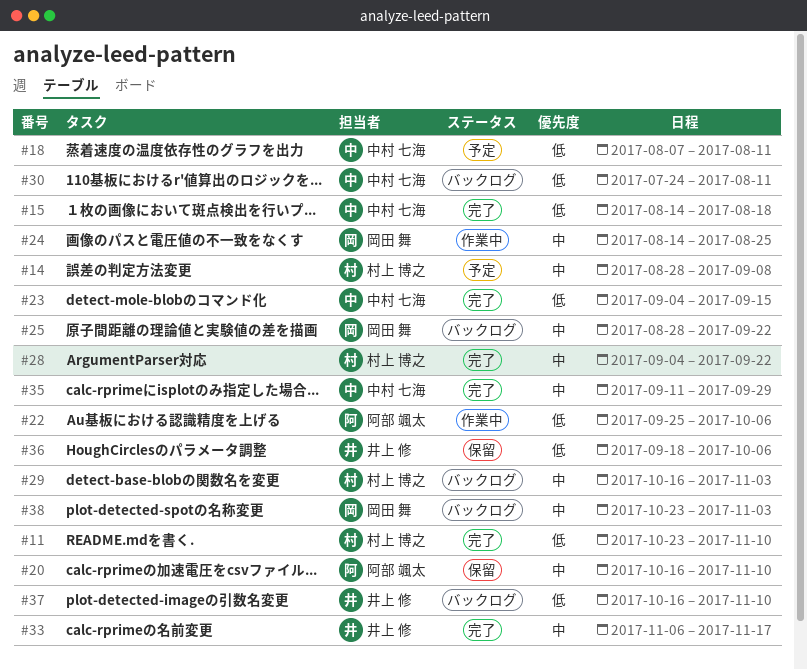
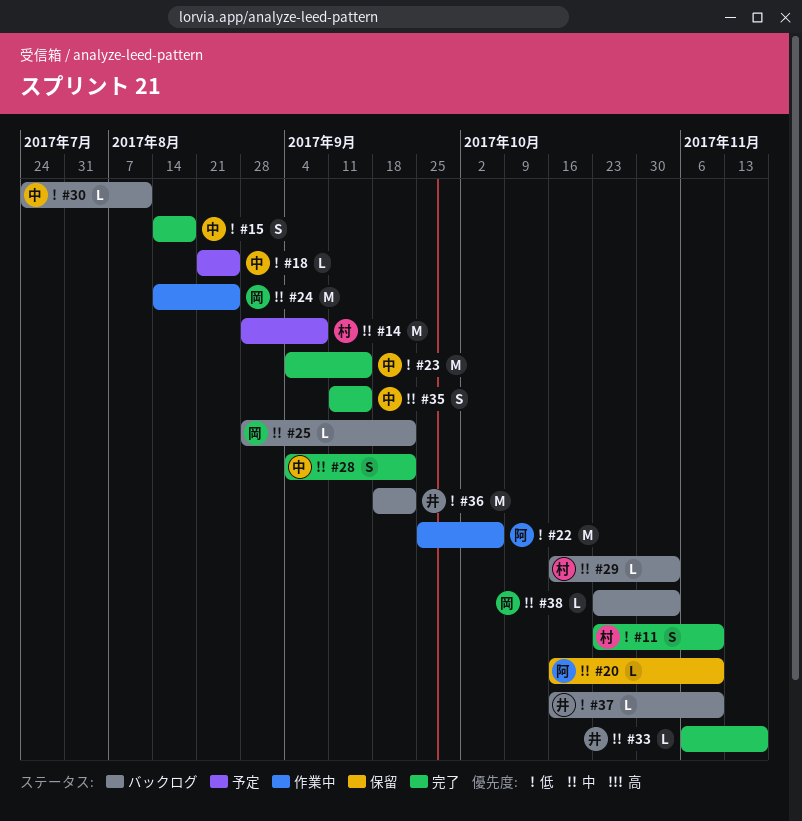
#18, start: Aug 7 -> Aug 21
#18, due: Aug 11 -> Aug 25
#28, owner: 村上 博之 -> 中村 七海
#35, due: Sep 29 -> Sep 15
#36, status: 保留 -> バックログ
#36, due: Oct 6 -> Sep 22

